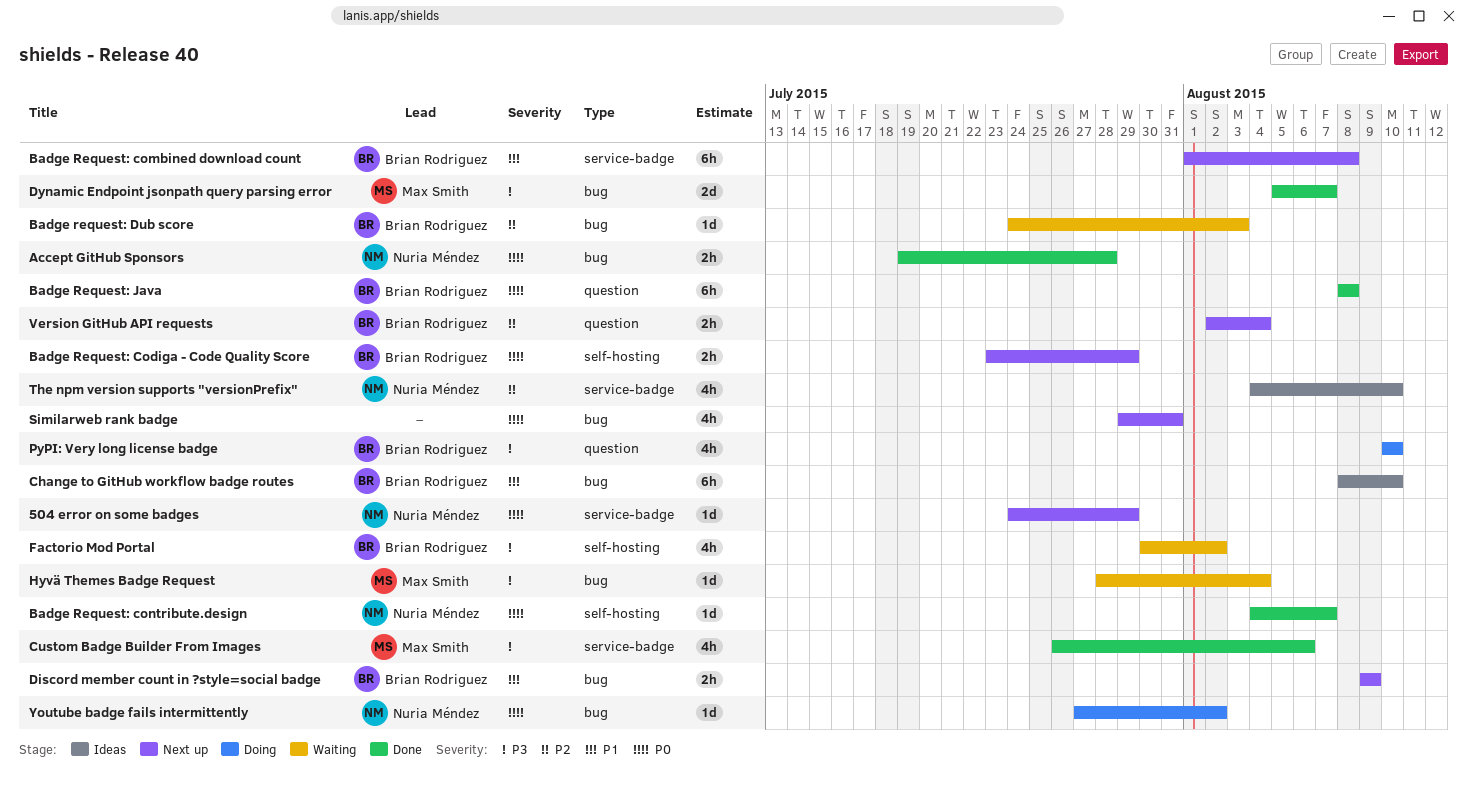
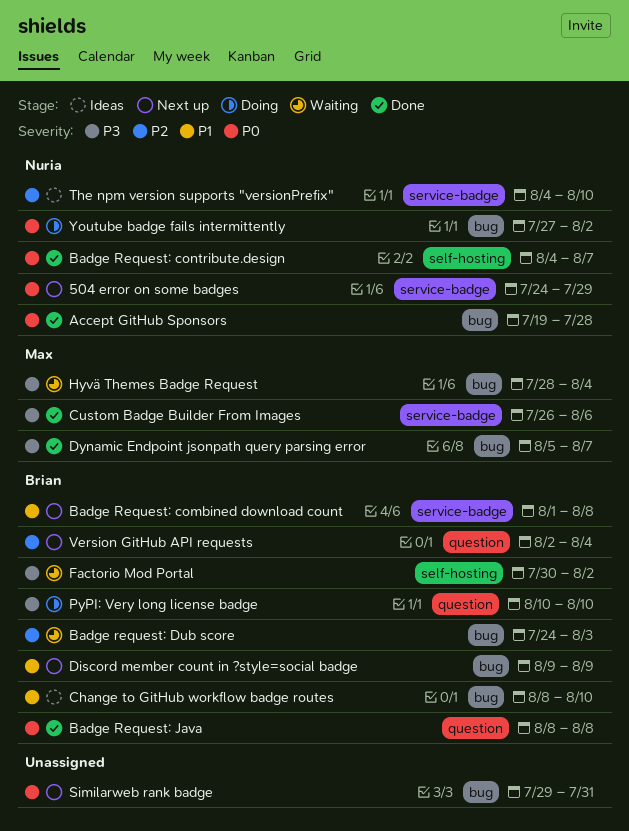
Badge Request: Codiga - Code Quality Score: present -> none

